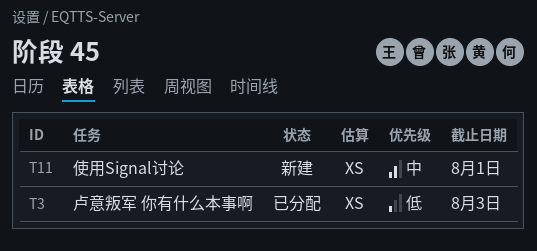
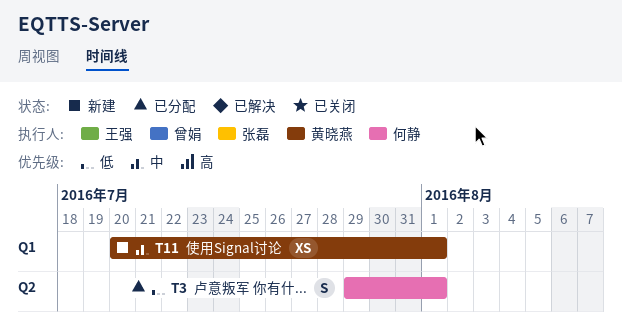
T3, estimate: XS -> S
T3, due: Aug 3 -> Aug 1

